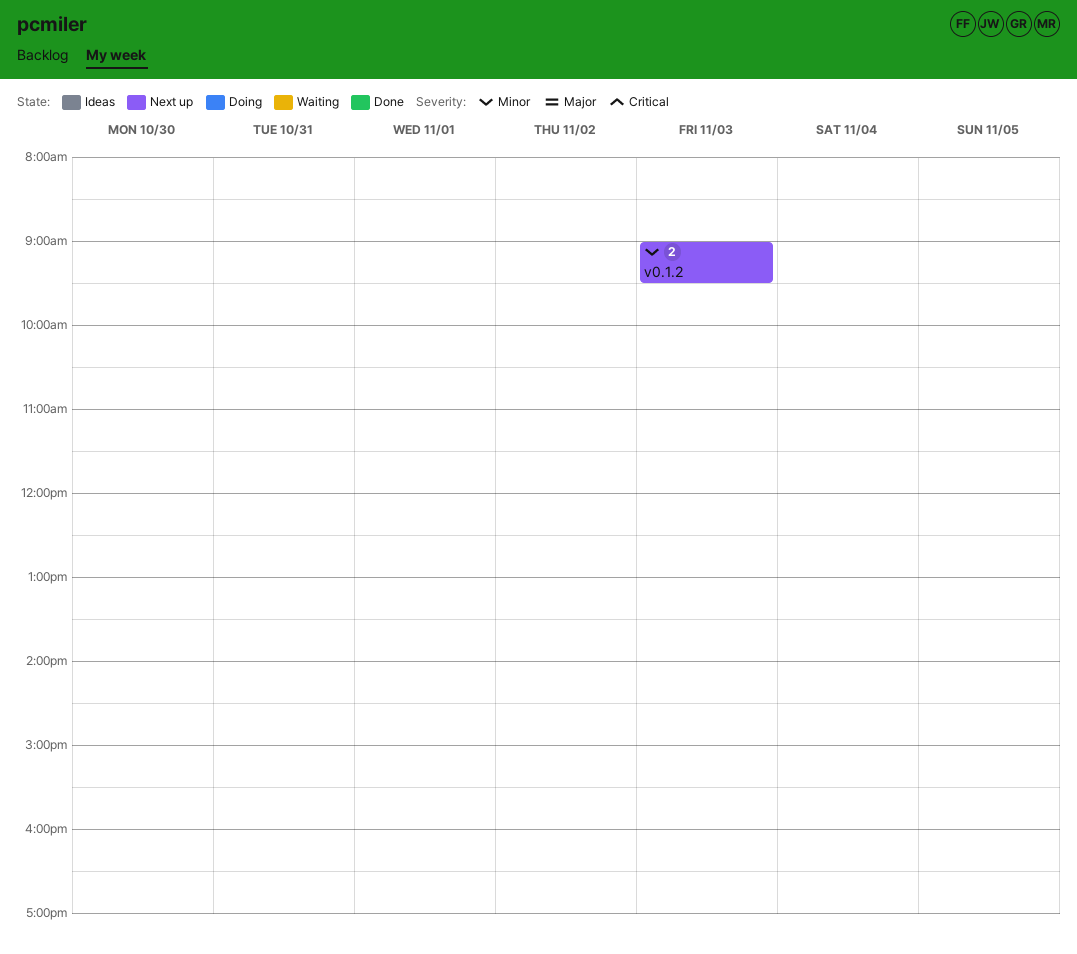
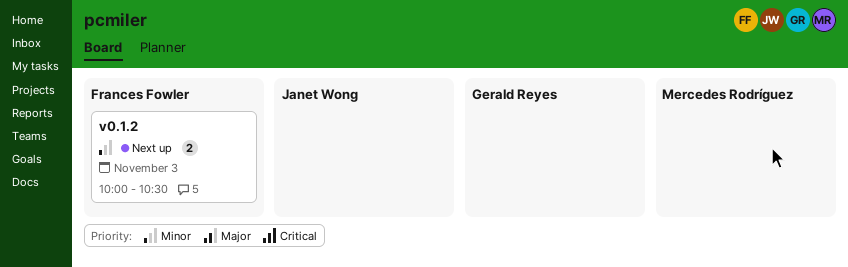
v0.1.2, begins: 09:00 -> 10:00
v0.1.2, ends: 09:30 -> 10:30

